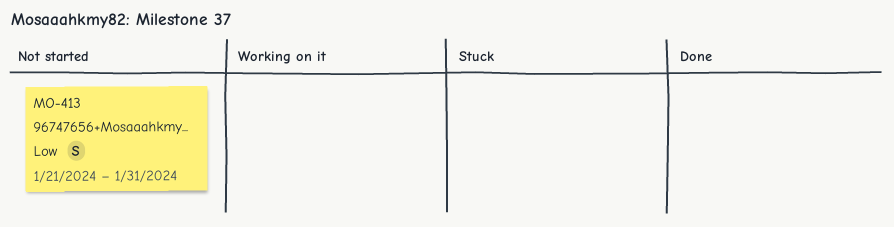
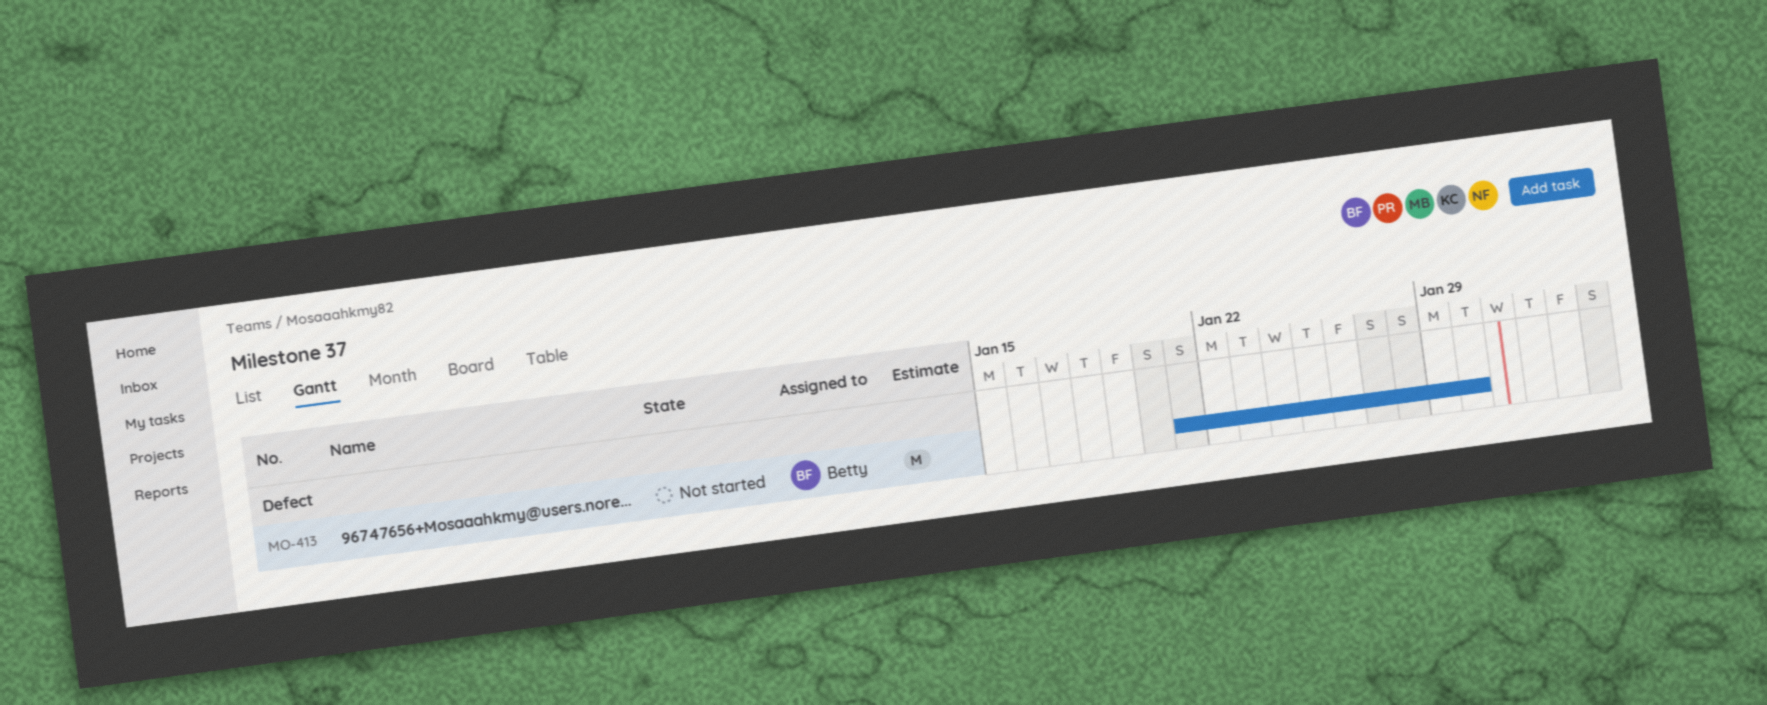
MO-413, estimate: S -> M
MO-413, due: Jan 31 -> Jan 30

